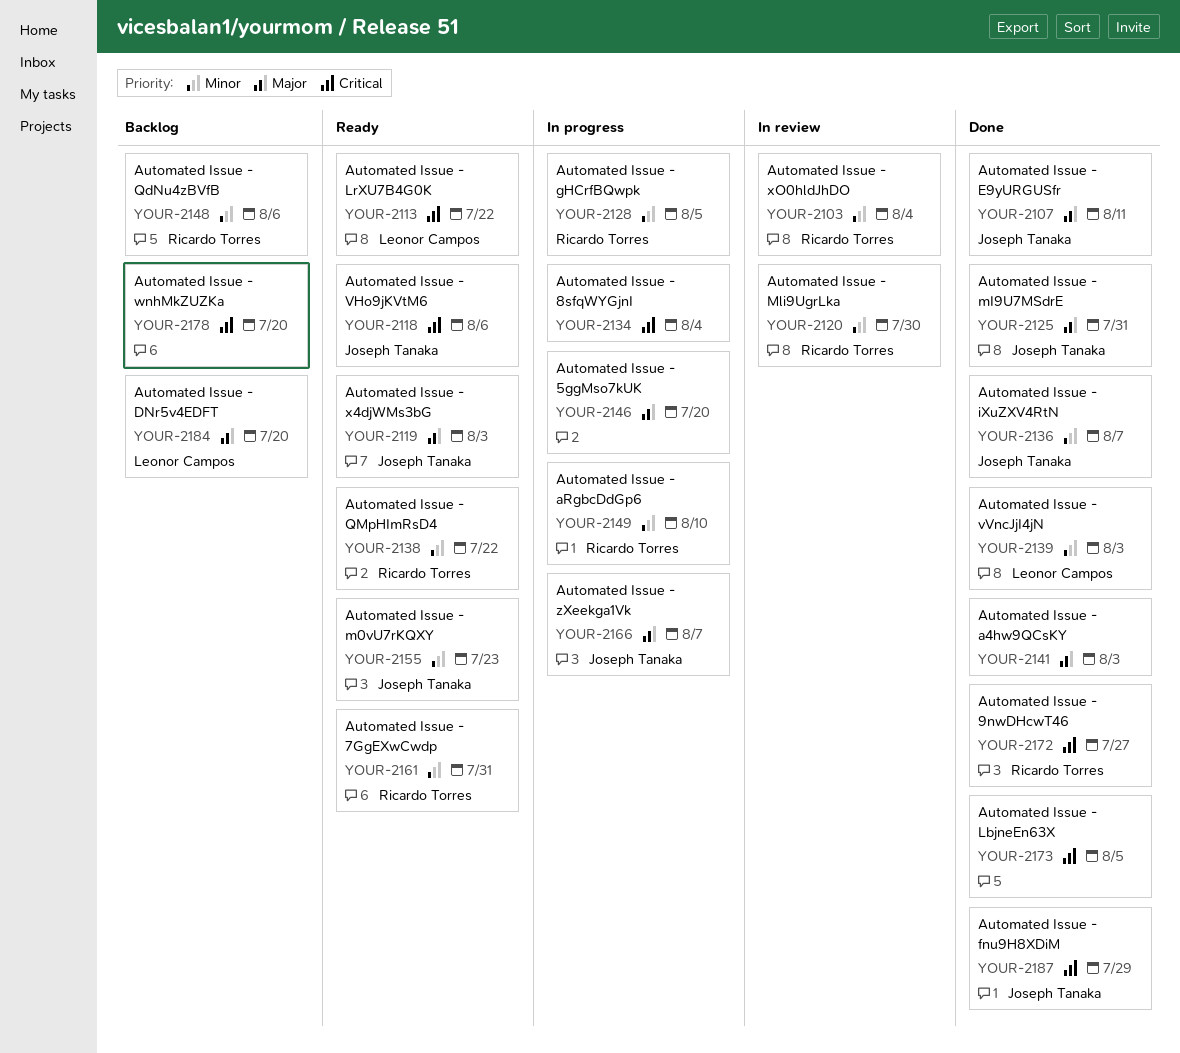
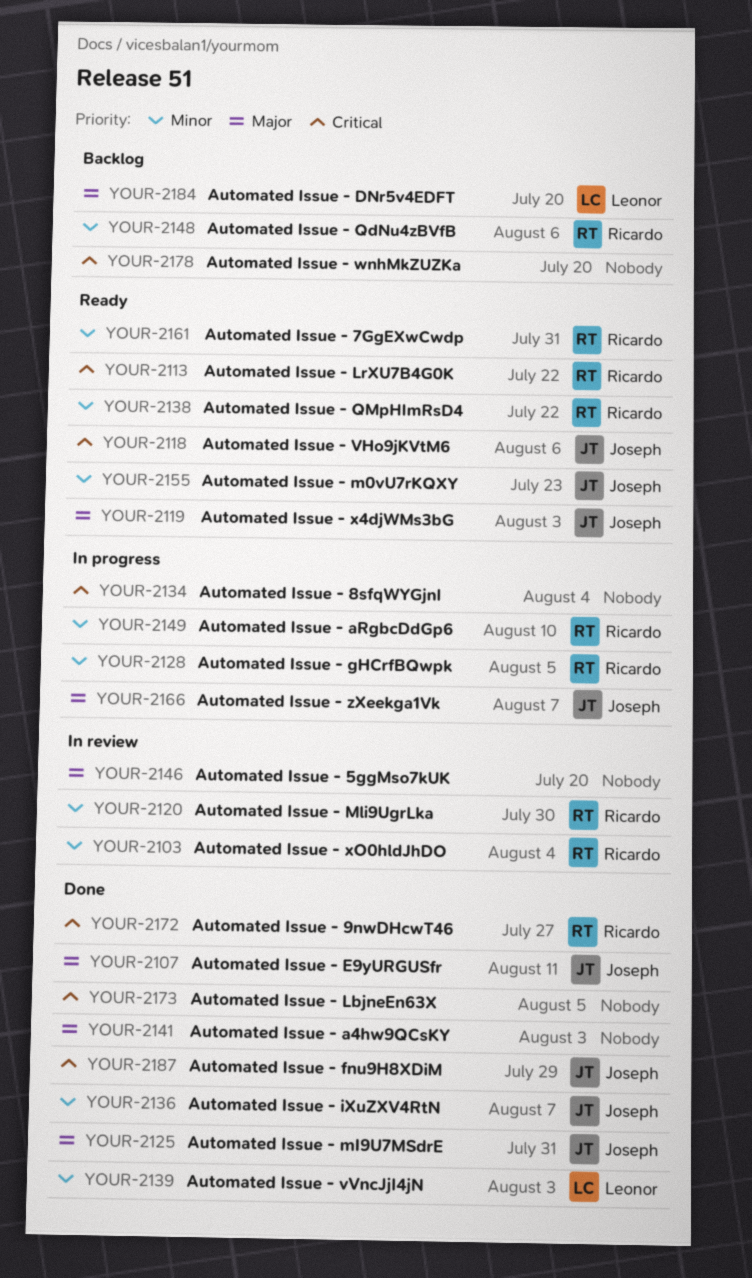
YOUR-2113, owner: Leonor Campos -> Ricardo Torres
YOUR-2146, status: In progress -> In review

